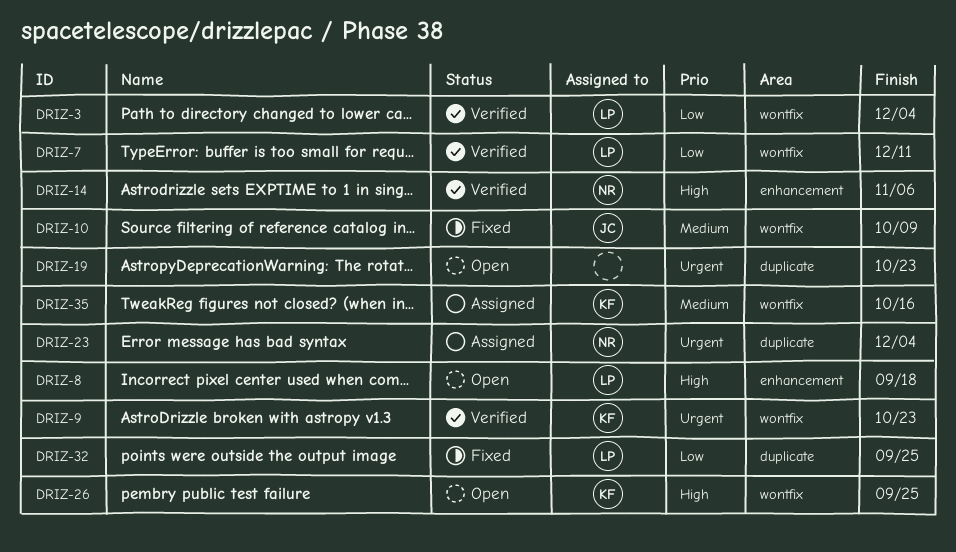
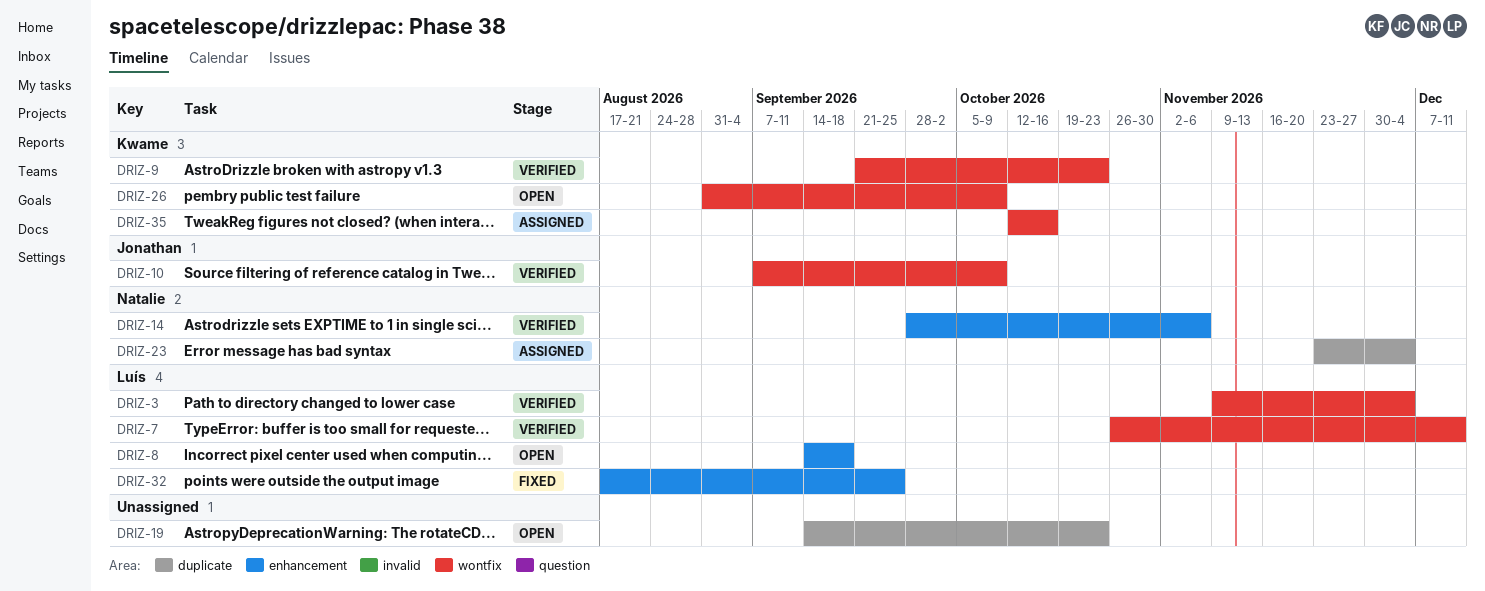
DRIZ-10, status: Fixed -> Verified
DRIZ-26, due: Sep 25 -> Oct 9
DRIZ-32, label: duplicate -> enhancement

